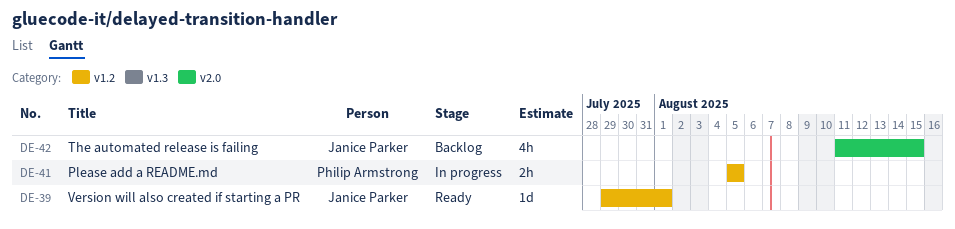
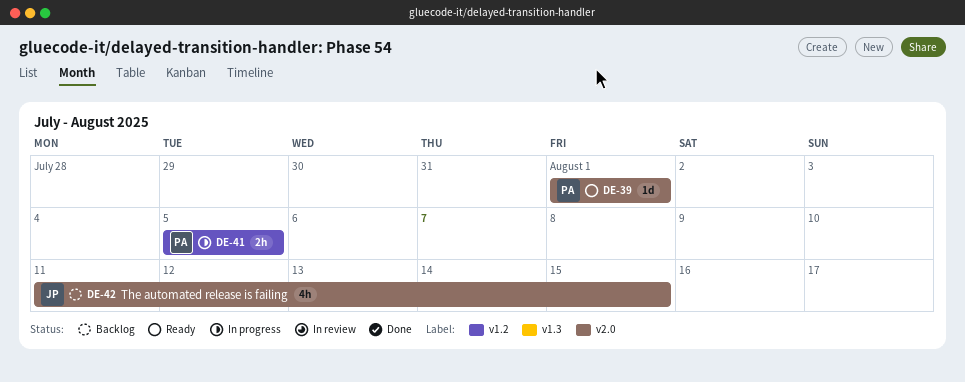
DE-39, owner: Janice Parker -> Philip Armstrong
DE-39, label: v1.2 -> v2.0
DE-39, start: Jul 29 -> Aug 1

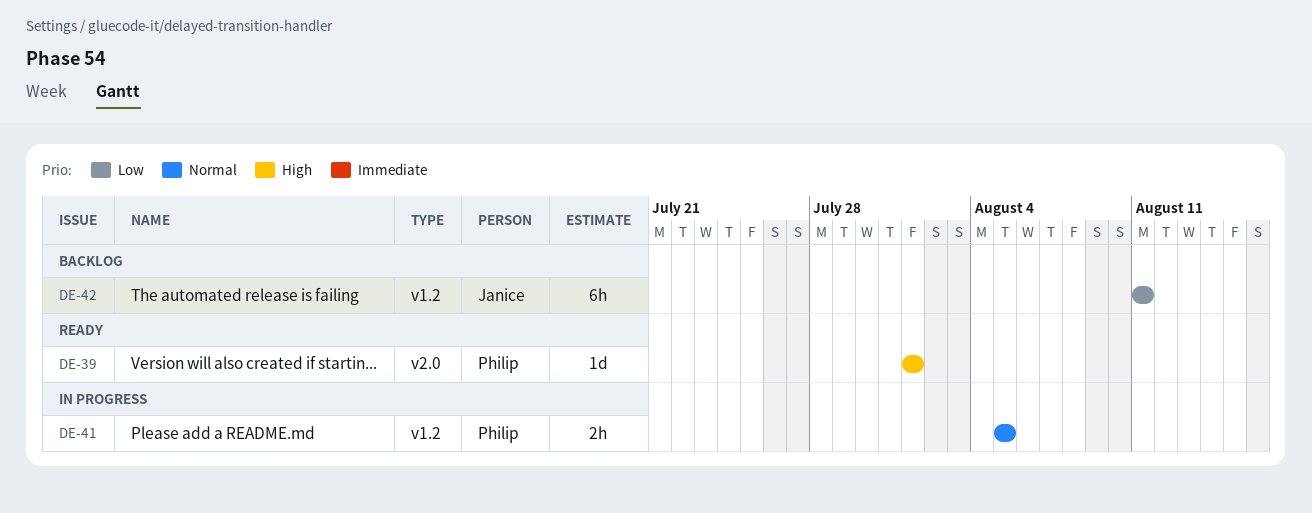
DE-42, label: v2.0 -> v1.2
DE-42, estimate: 4h -> 6h
DE-42, due: Aug 15 -> Aug 11

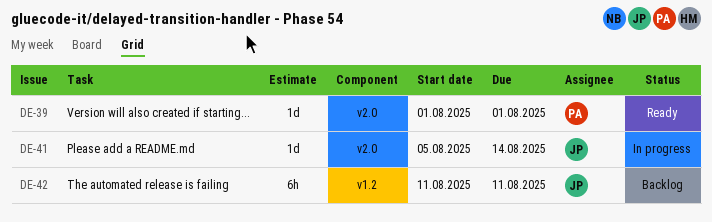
DE-41, owner: Philip -> Janice
DE-41, label: v1.2 -> v2.0
DE-41, estimate: 2h -> 1d
DE-41, due: Aug 5 -> Aug 14

